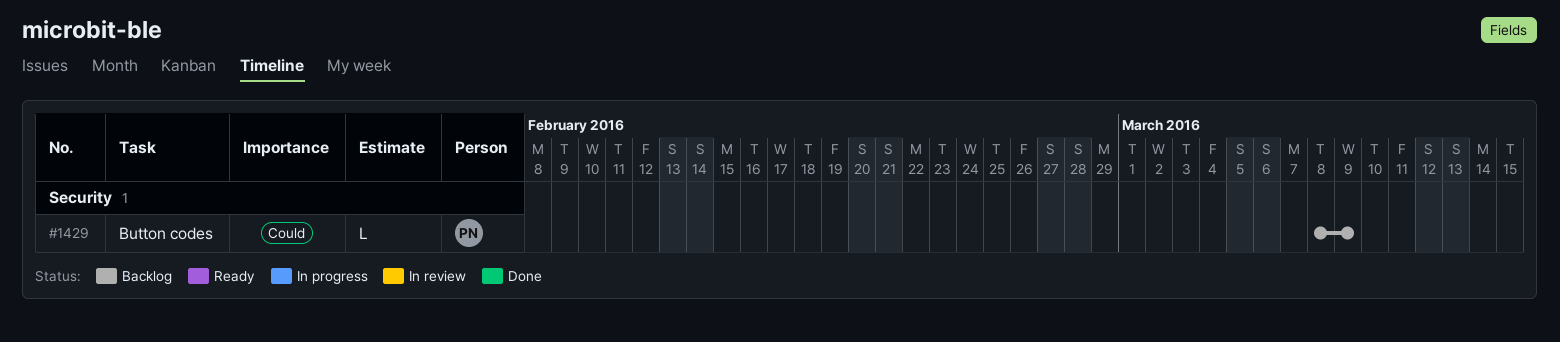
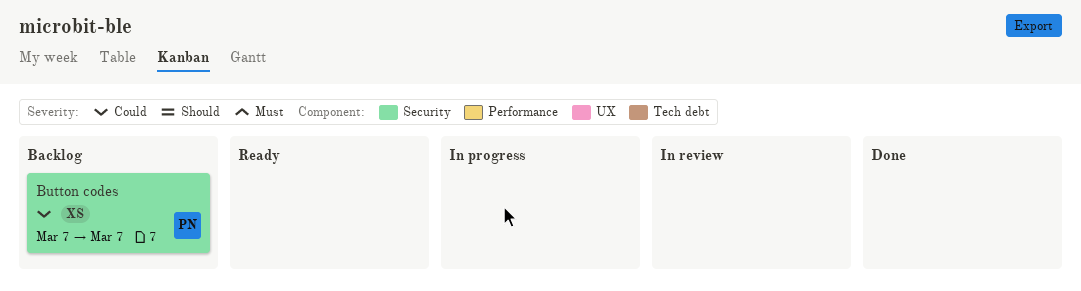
Button codes, estimate: L -> XS
Button codes, start: Mar 8 -> Mar 7
Button codes, due: Mar 9 -> Mar 7

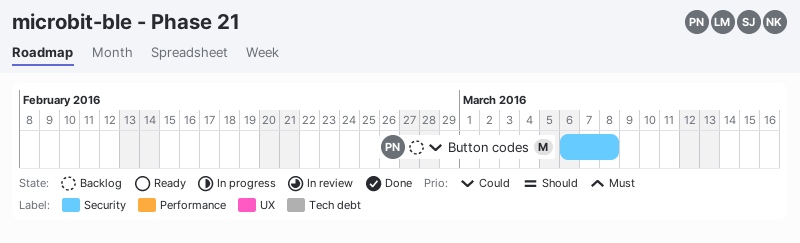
Button codes, estimate: XS -> M
Button codes, start: Mar 7 -> Mar 6
Button codes, due: Mar 7 -> Mar 8

